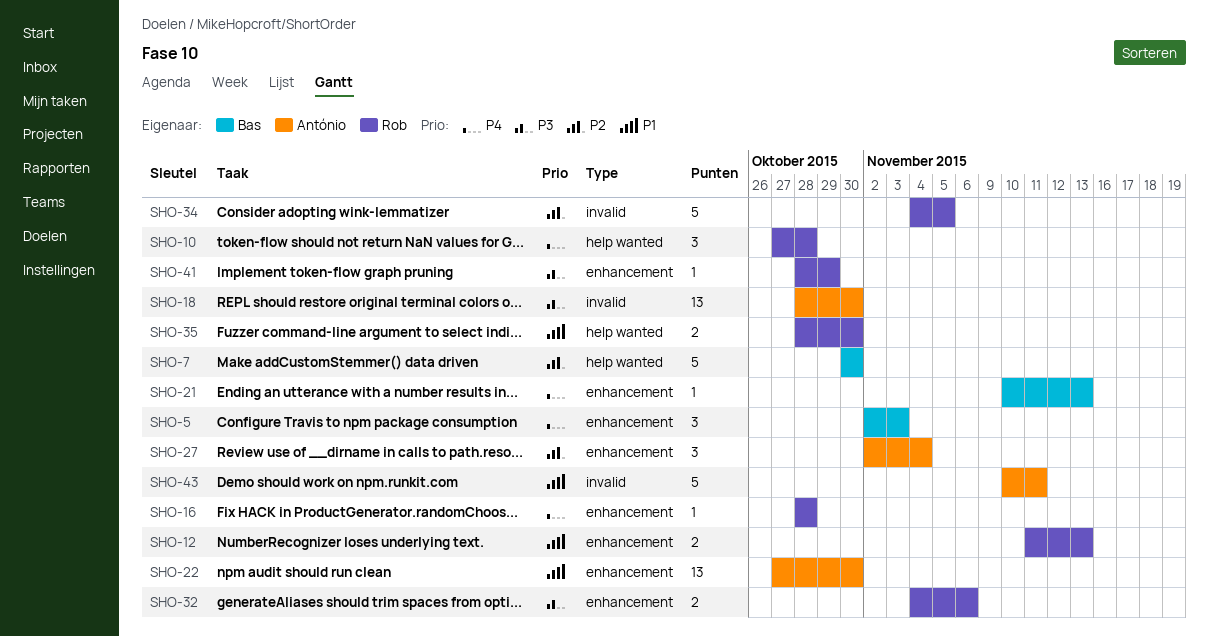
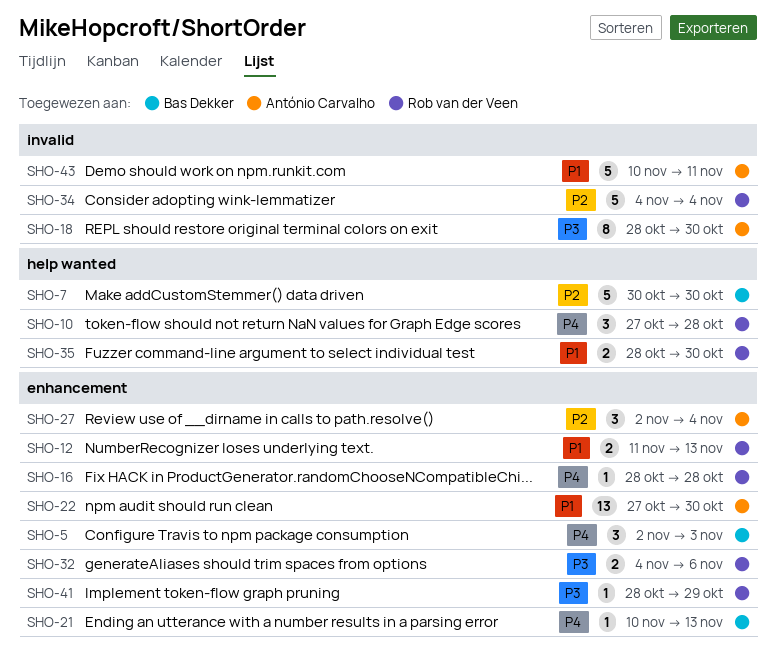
SHO-18, estimate: 13 -> 8
SHO-34, due: Nov 5 -> Nov 4

